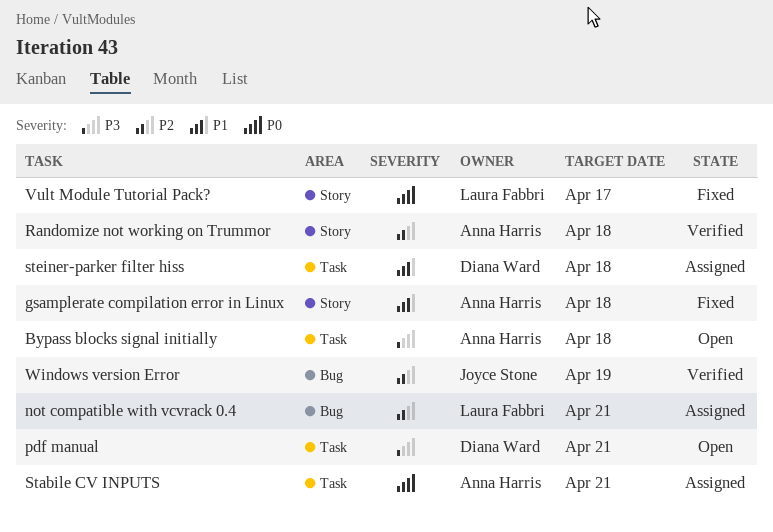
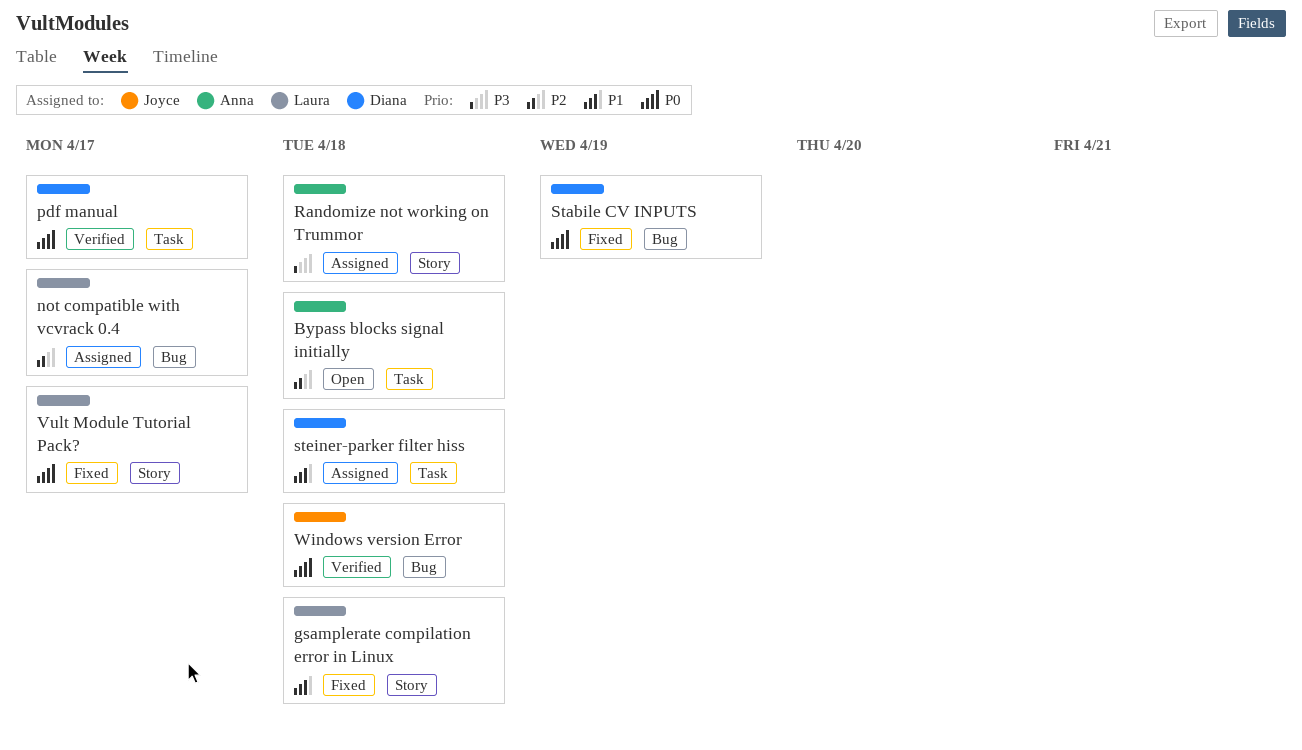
Bypass blocks signal initially, priority: P3 -> P2
gsamplerate compilation error in Linux, owner: Anna Harris -> Laura Fabbri
not compatible with vcvrack 0.4, due: Apr 21 -> Apr 17
pdf manual, status: Open -> Verified
pdf manual, priority: P3 -> P0
pdf manual, due: Apr 21 -> Apr 17
Randomize not working on Trummor, status: Verified -> Assigned
Randomize not working on Trummor, priority: P2 -> P3
Stabile CV INPUTS, status: Assigned -> Fixed
Stabile CV INPUTS, owner: Anna Harris -> Diana Ward
Stabile CV INPUTS, label: Task -> Bug
Stabile CV INPUTS, due: Apr 21 -> Apr 19
Windows version Error, priority: P2 -> P0
Windows version Error, due: Apr 19 -> Apr 18

